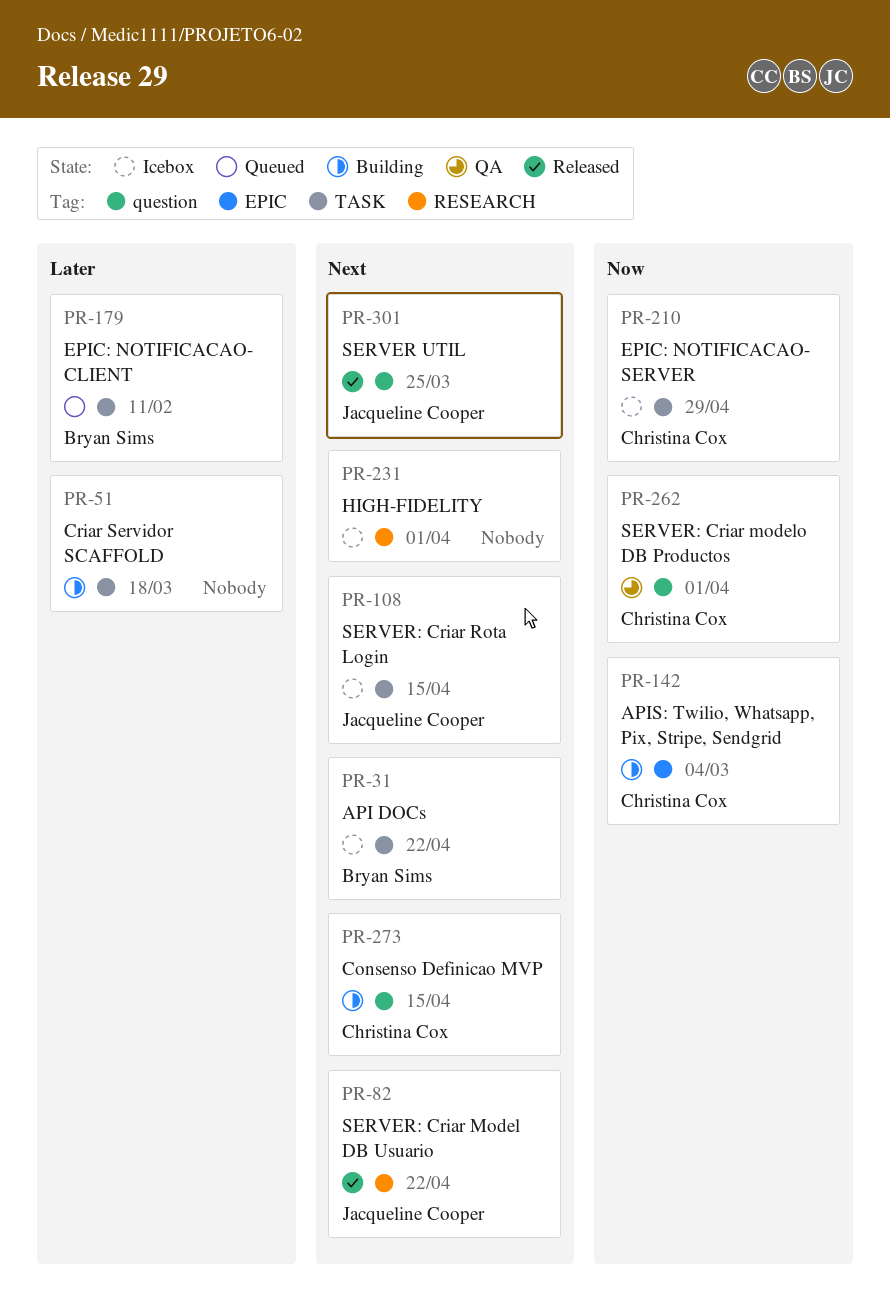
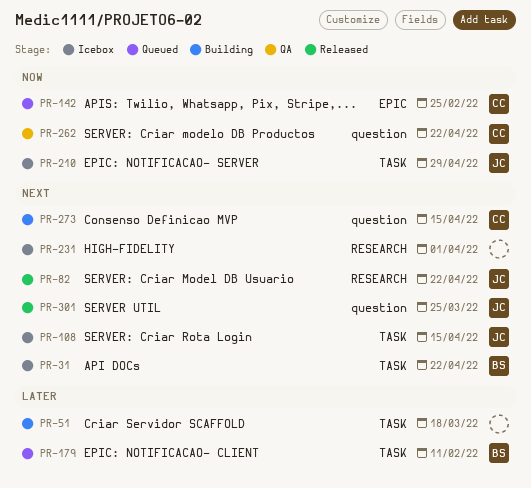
PR-142, status: Building -> Queued
PR-142, due: Mar 4 -> Feb 25
PR-210, owner: Christina Cox -> Jacqueline Cooper
PR-262, due: Apr 1 -> Apr 22

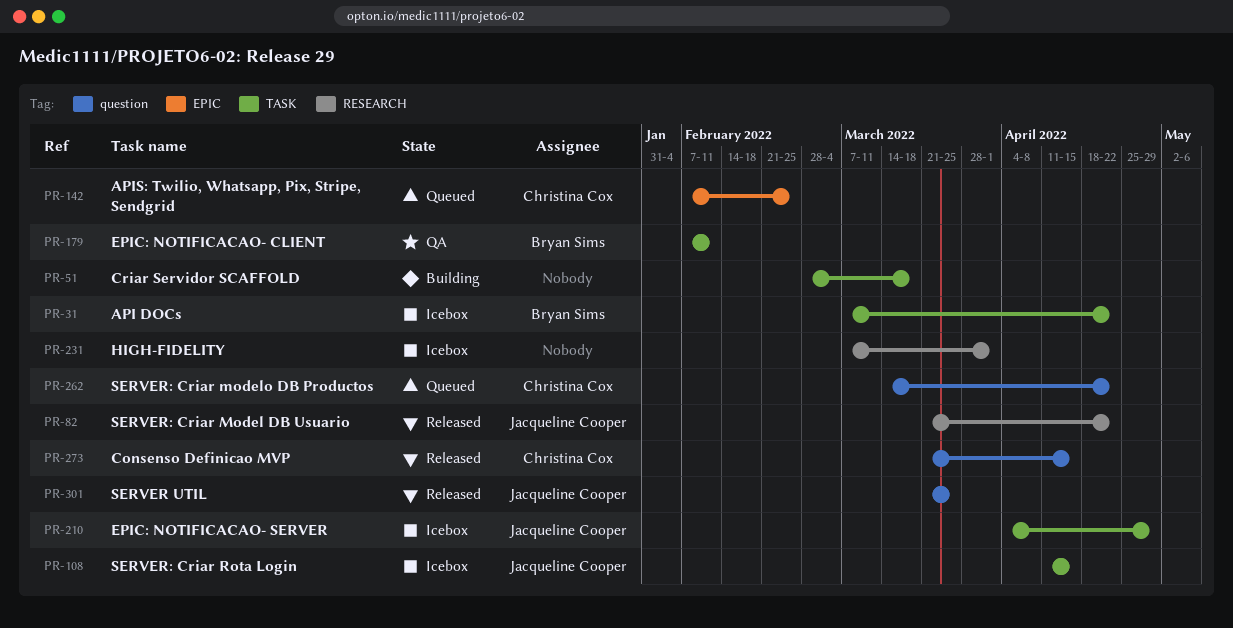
PR-179, status: Queued -> QA
PR-262, status: QA -> Queued
PR-273, status: Building -> Released

